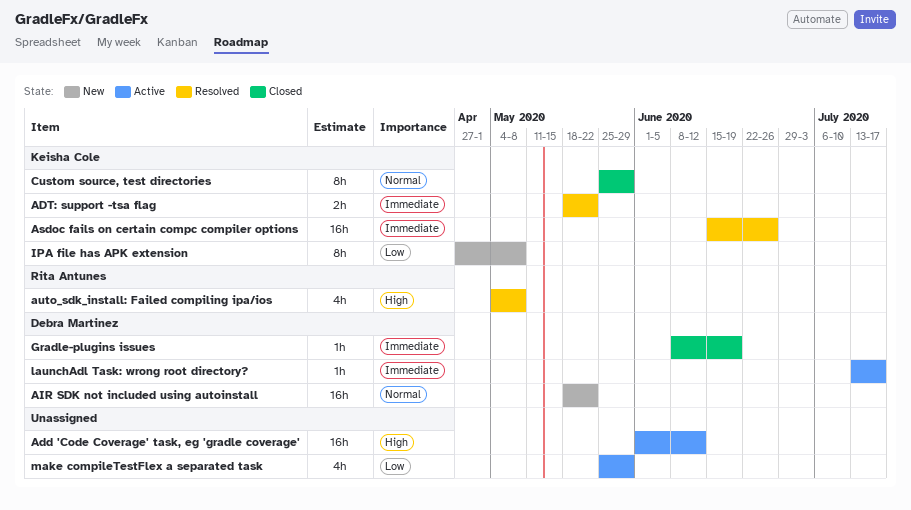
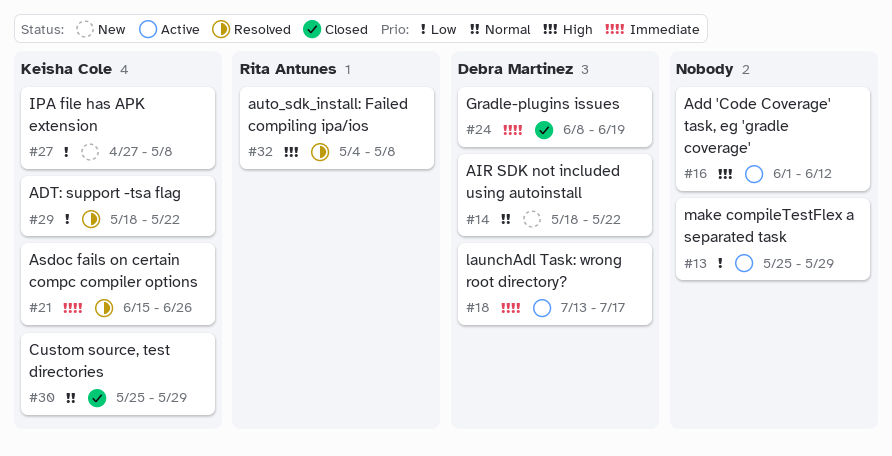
ADT: support -tsa flag, priority: Immediate -> Low

